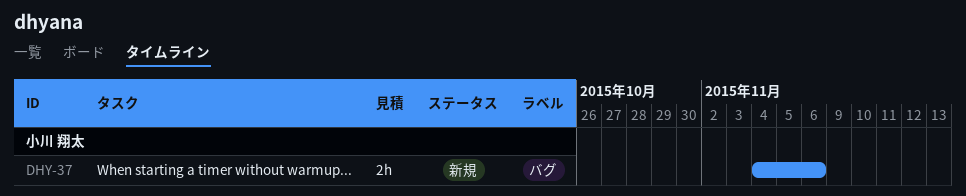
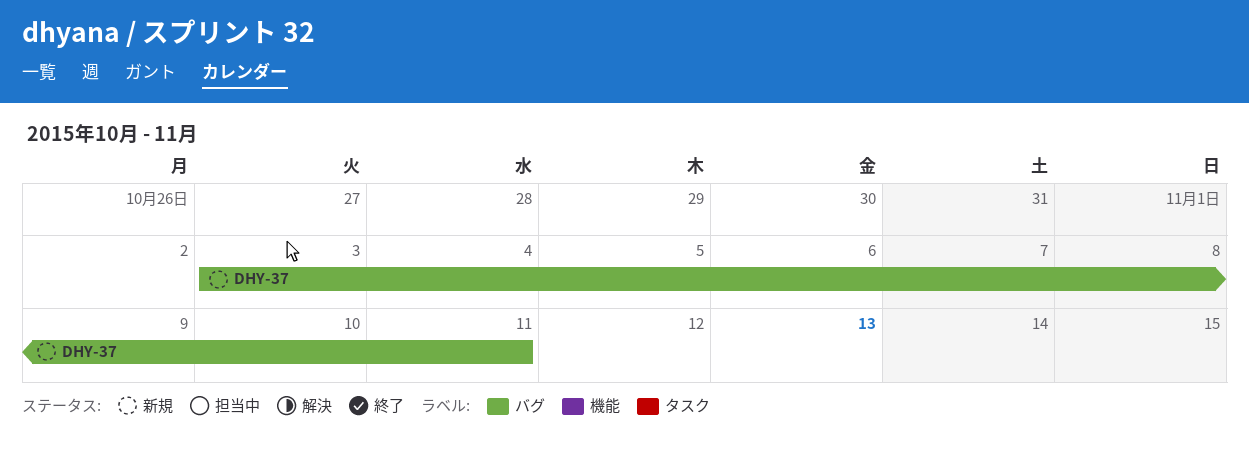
DHY-37, start: Nov 4 -> Nov 3
DHY-37, due: Nov 6 -> Nov 11

